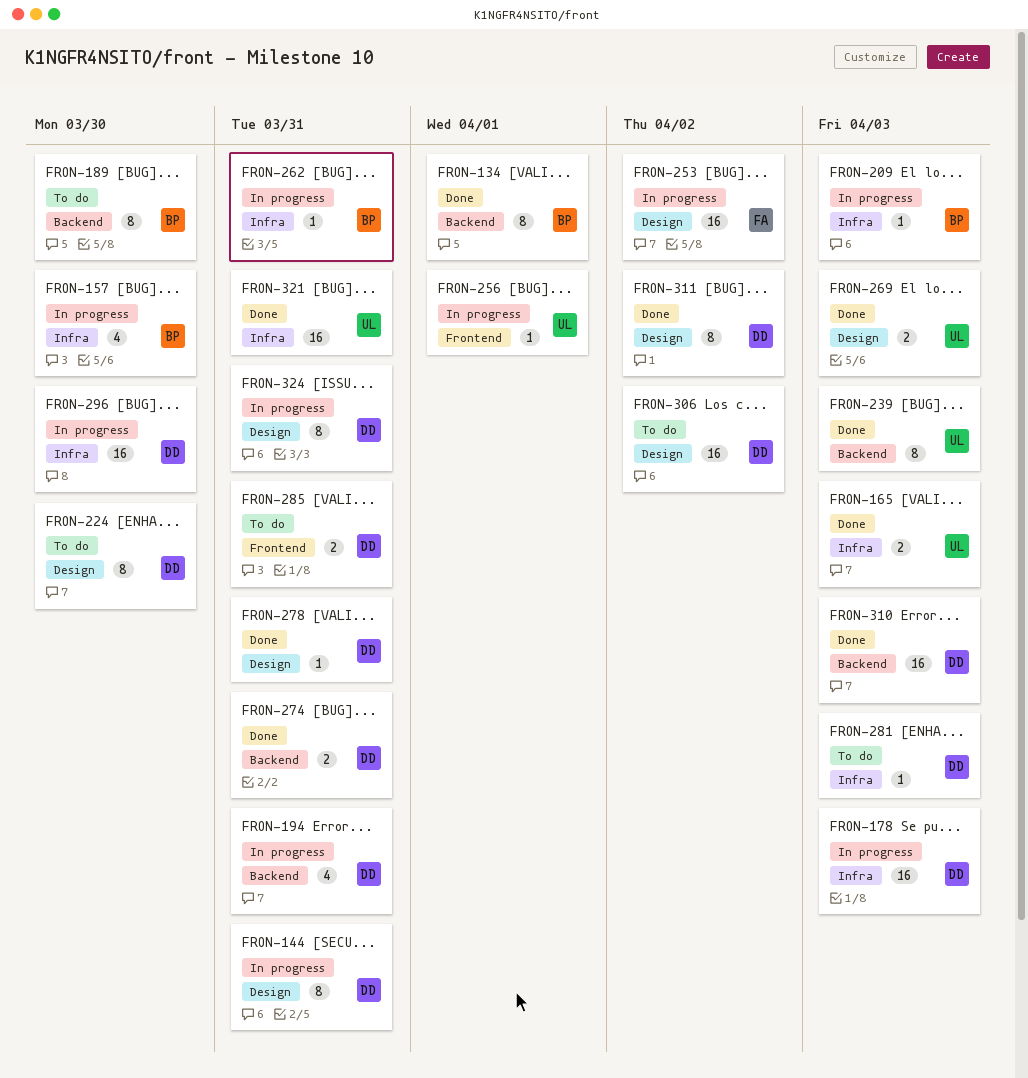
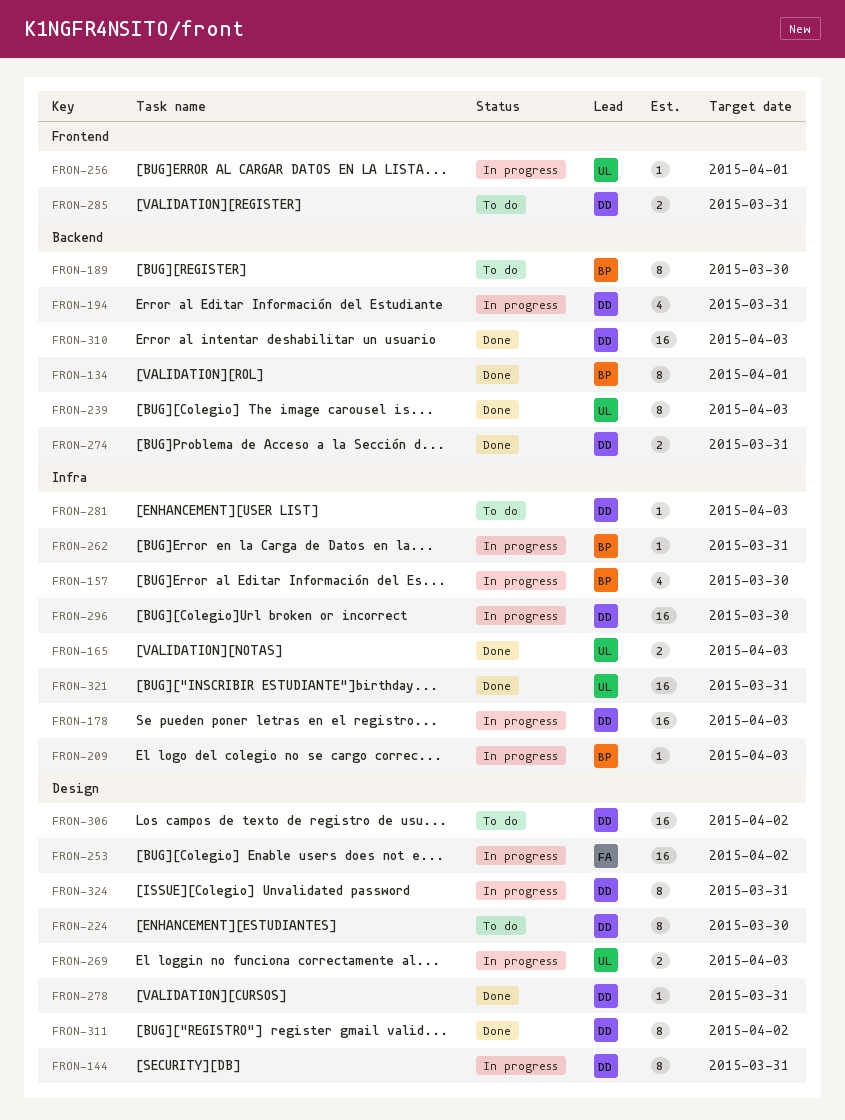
FRON-269, status: Done -> In progress

